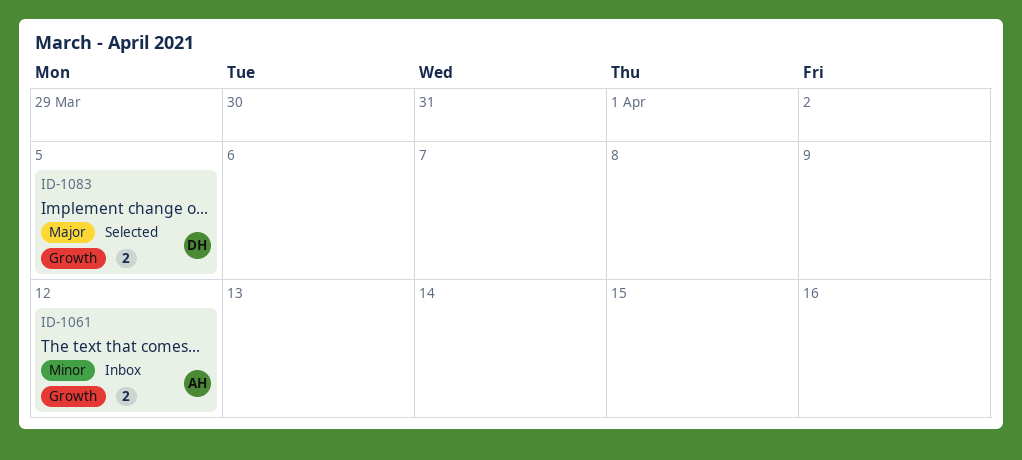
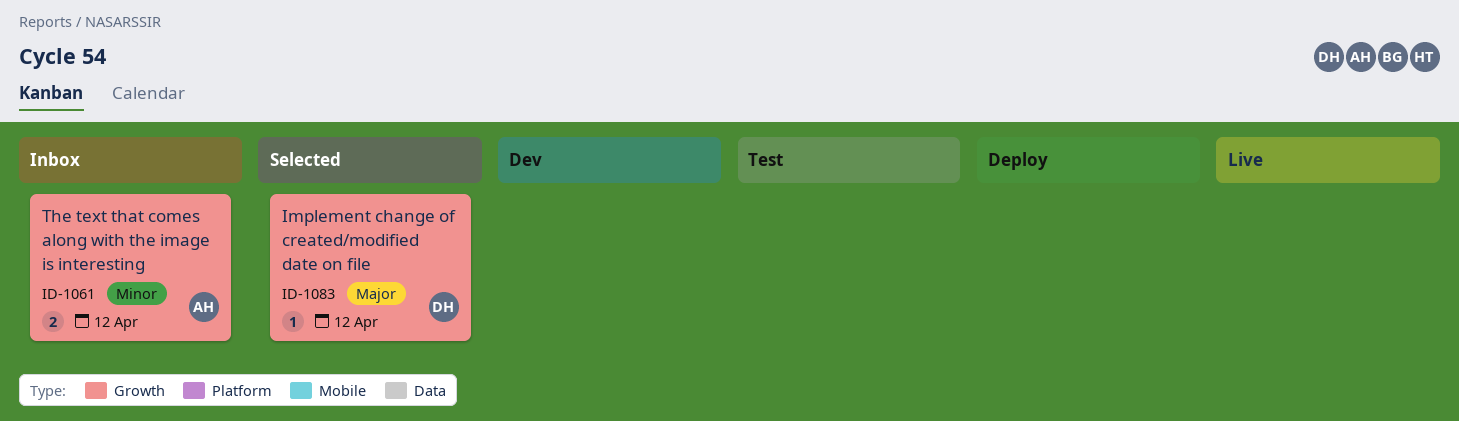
ID-1083, estimate: 2 -> 1
ID-1083, due: Apr 5 -> Apr 12

